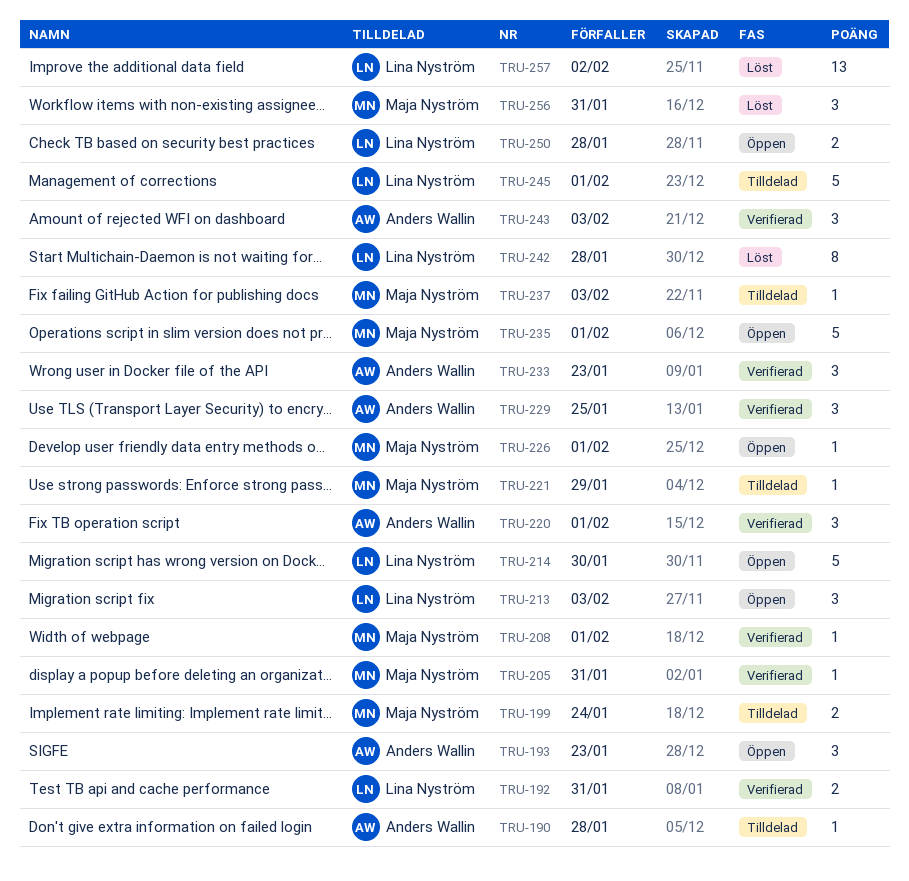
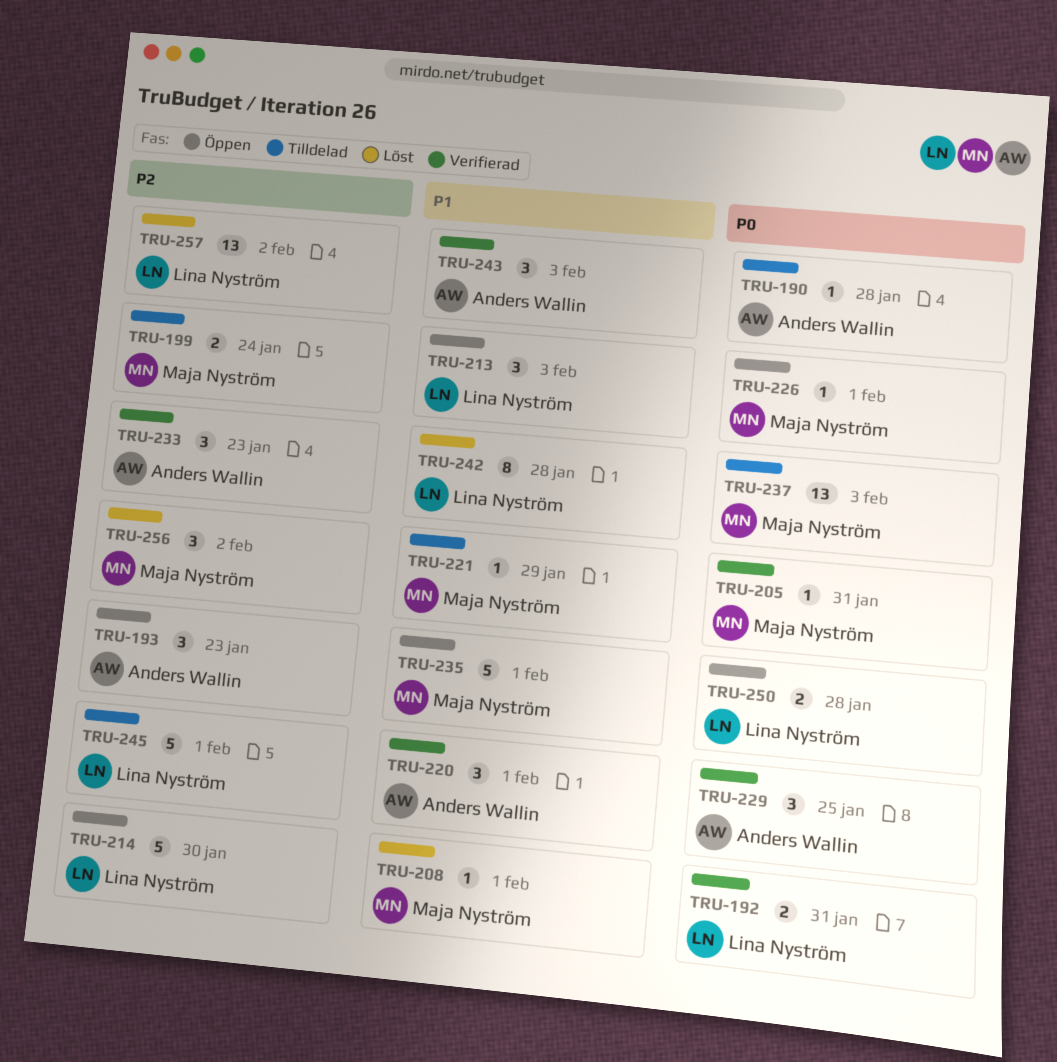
TRU-208, status: Verifierad -> Löst
TRU-237, estimate: 1 -> 13
TRU-256, due: Jan 31 -> Feb 2

